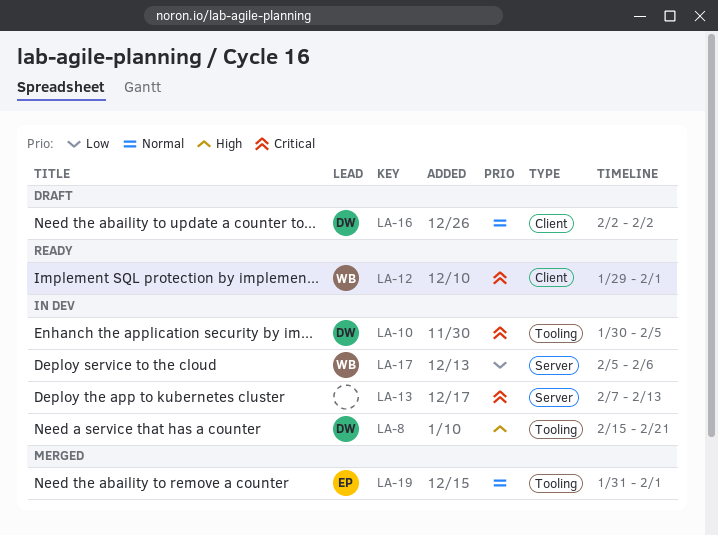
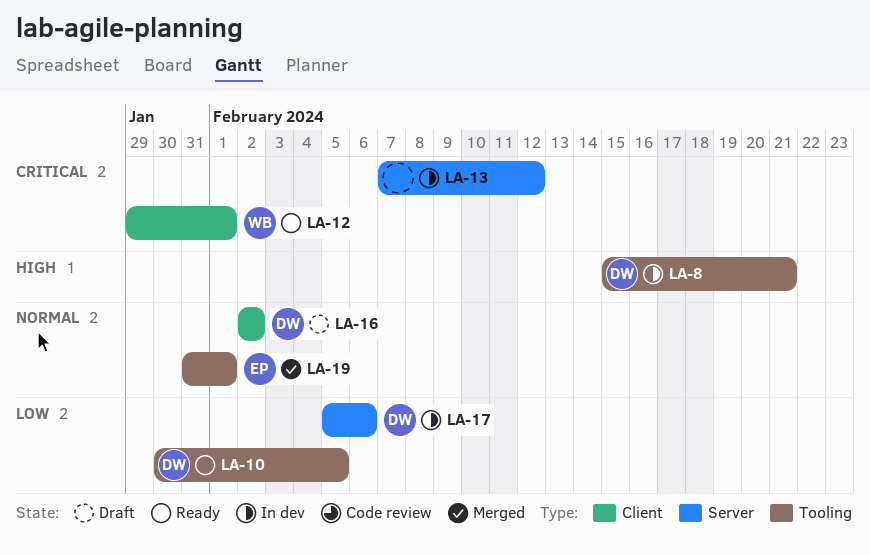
LA-10, status: In dev -> Ready
LA-10, priority: Critical -> Low
LA-13, due: Feb 13 -> Feb 12
LA-17, owner: WB -> DW

